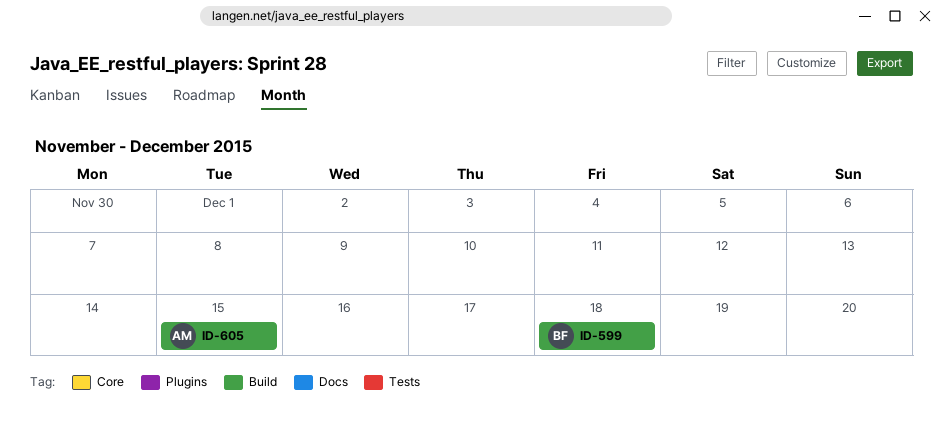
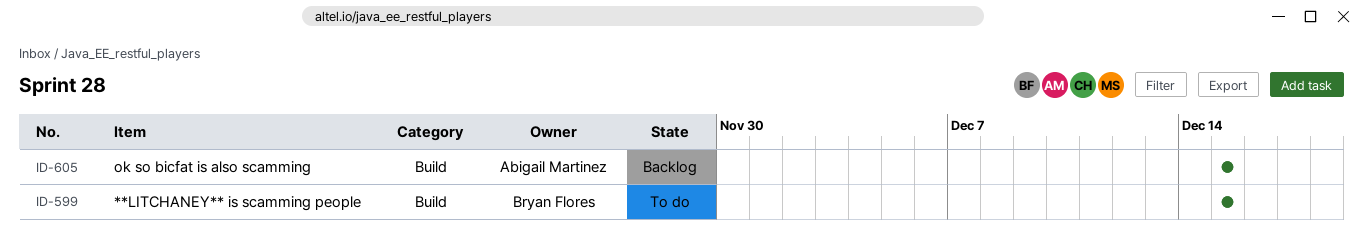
ID-599, start: Dec 18 -> Dec 15
ID-599, due: Dec 18 -> Dec 15

